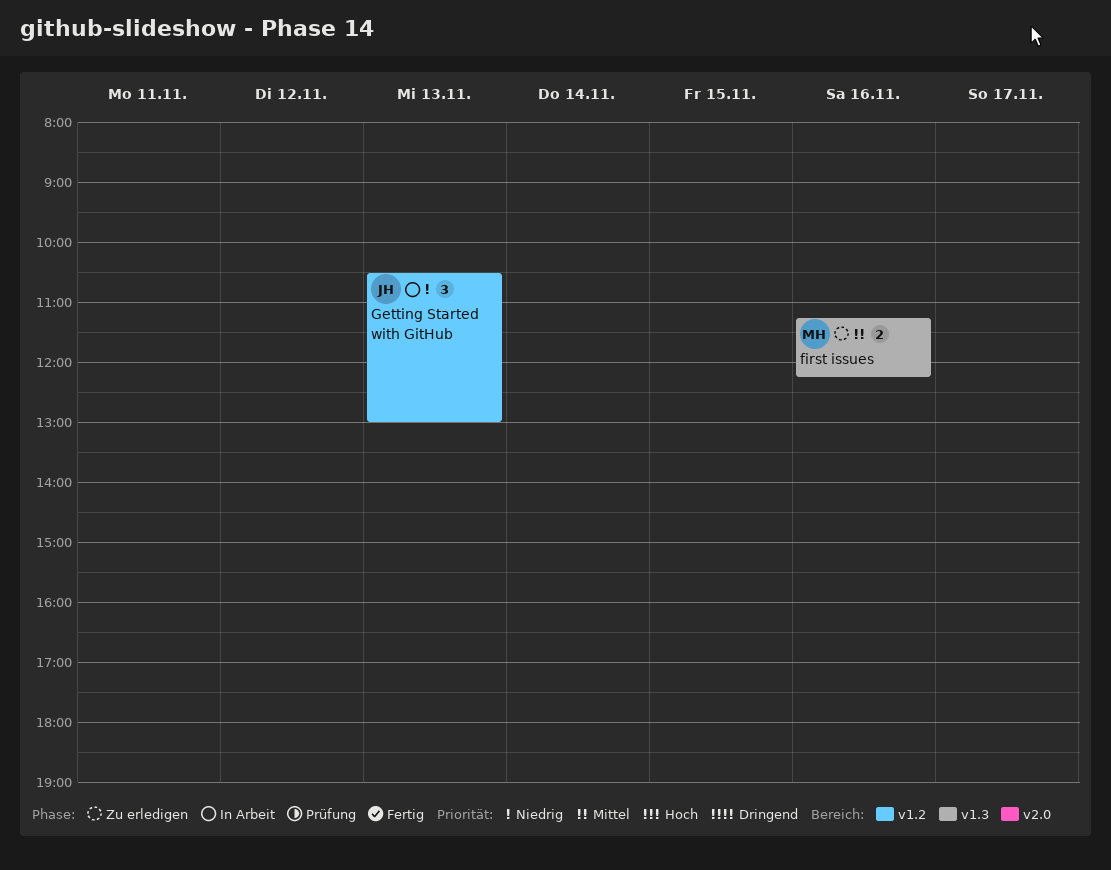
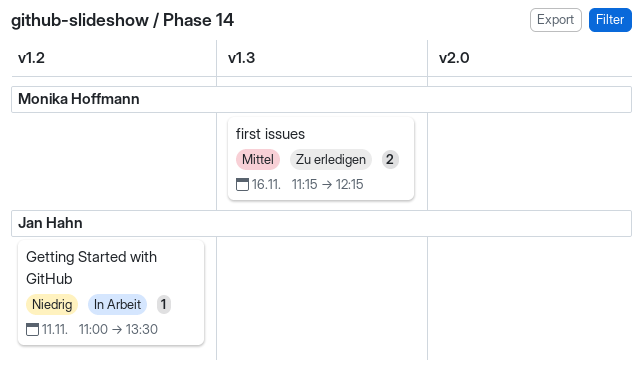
Getting Started with GitHub, estimate: 3 -> 1
Getting Started with GitHub, day: Nov 13 -> Nov 11
Getting Started with GitHub, begins: 10:30 -> 11:00
Getting Started with GitHub, ends: 13:00 -> 13:30

